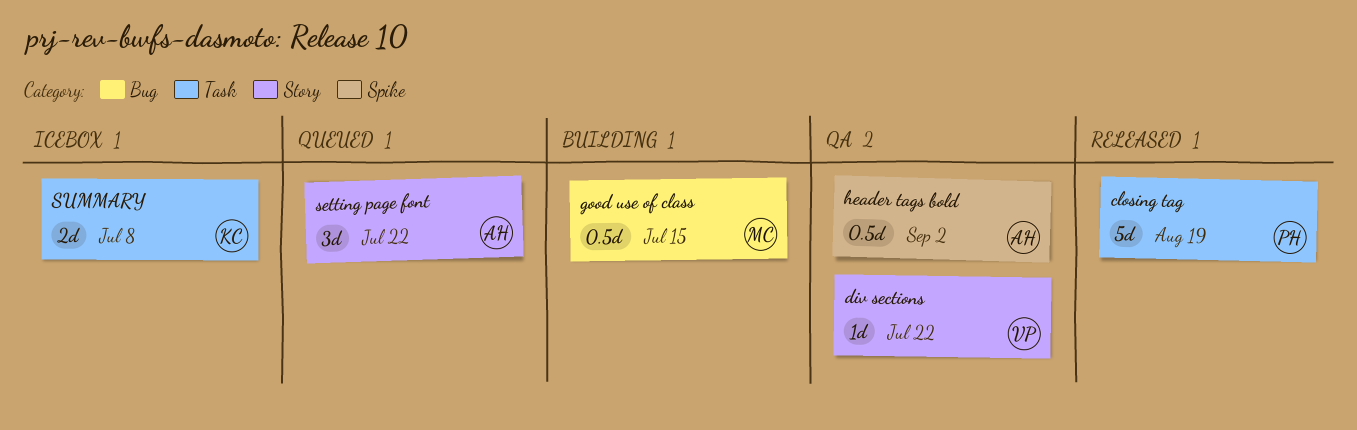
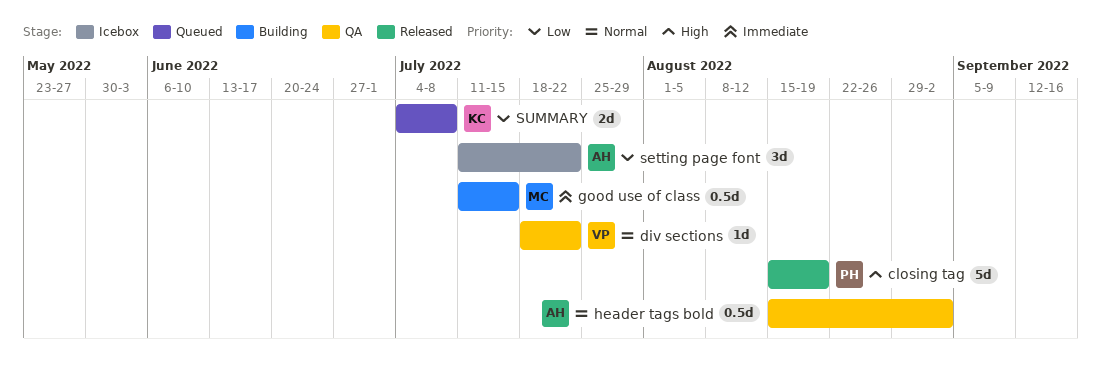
setting page font, status: Queued -> Icebox
SUMMARY, status: Icebox -> Queued

